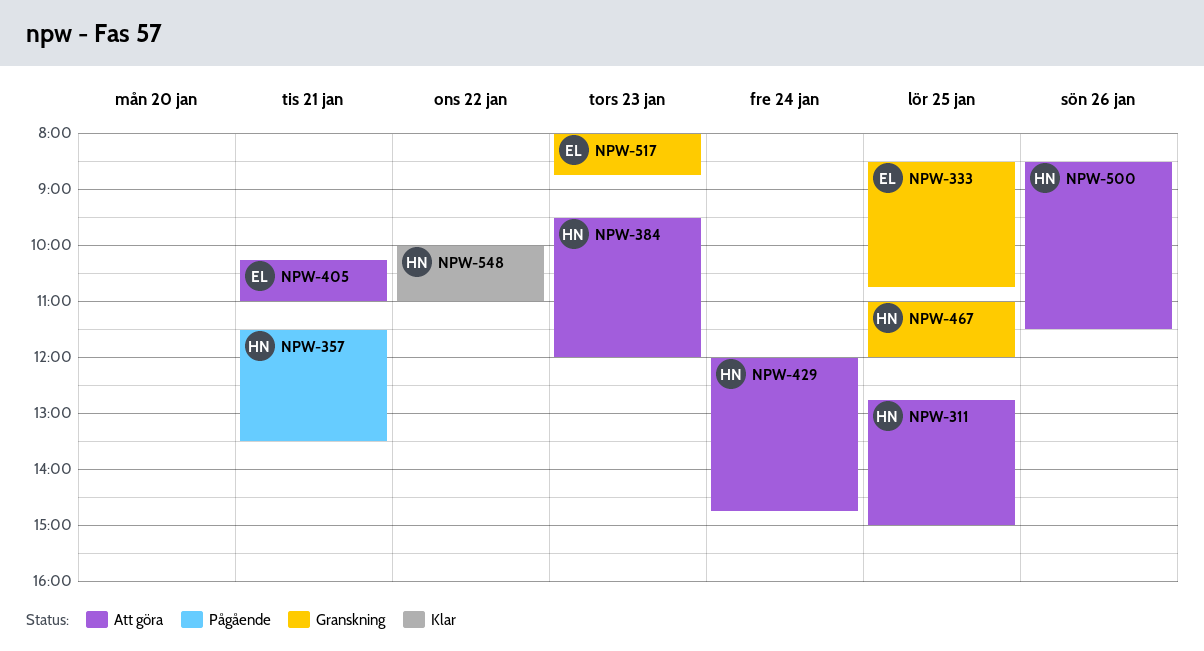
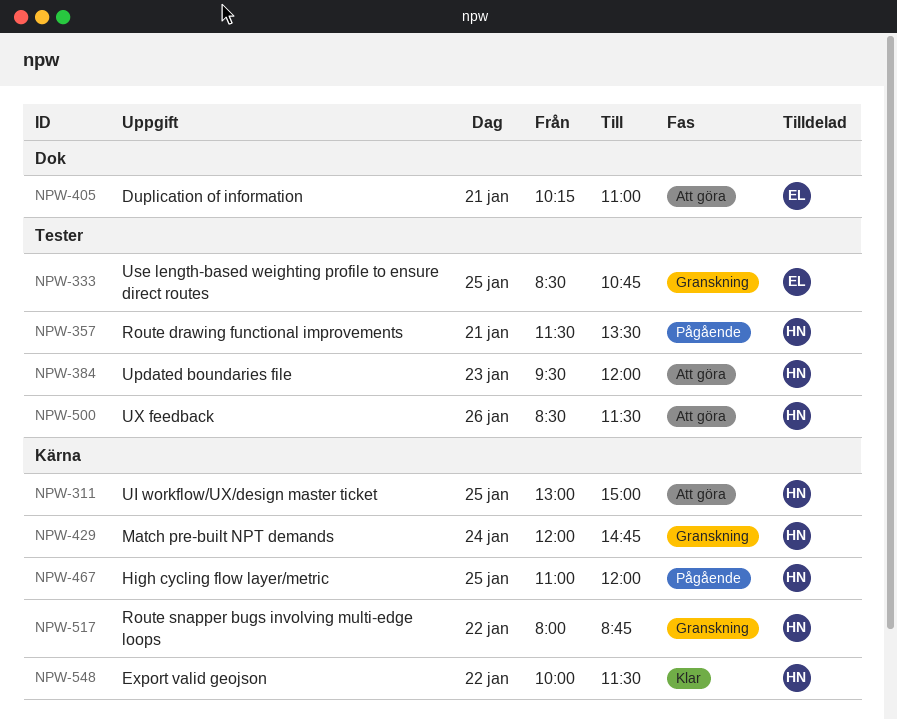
NPW-311, begins: 12:45 -> 13:00
NPW-429, status: Att göra -> Granskning
NPW-467, status: Granskning -> Pågående
NPW-517, owner: EL -> HN
NPW-517, day: Jan 23 -> Jan 22
NPW-548, ends: 11:00 -> 11:30

